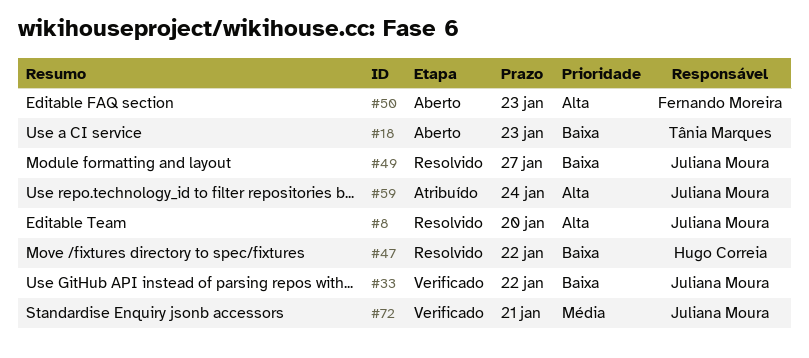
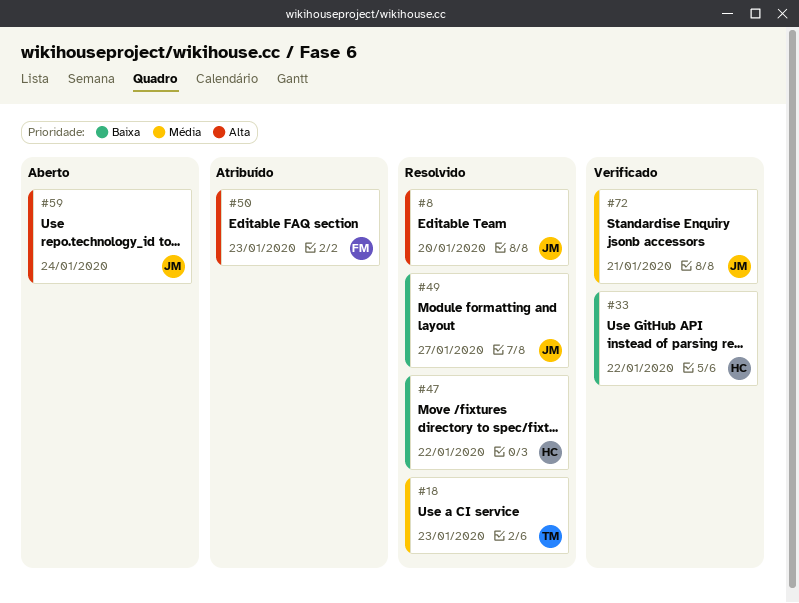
#18, status: Aberto -> Resolvido
#18, priority: Baixa -> Média
#33, owner: Juliana Moura -> Hugo Correia
#50, status: Aberto -> Atribuído
#59, status: Atribuído -> Aberto

